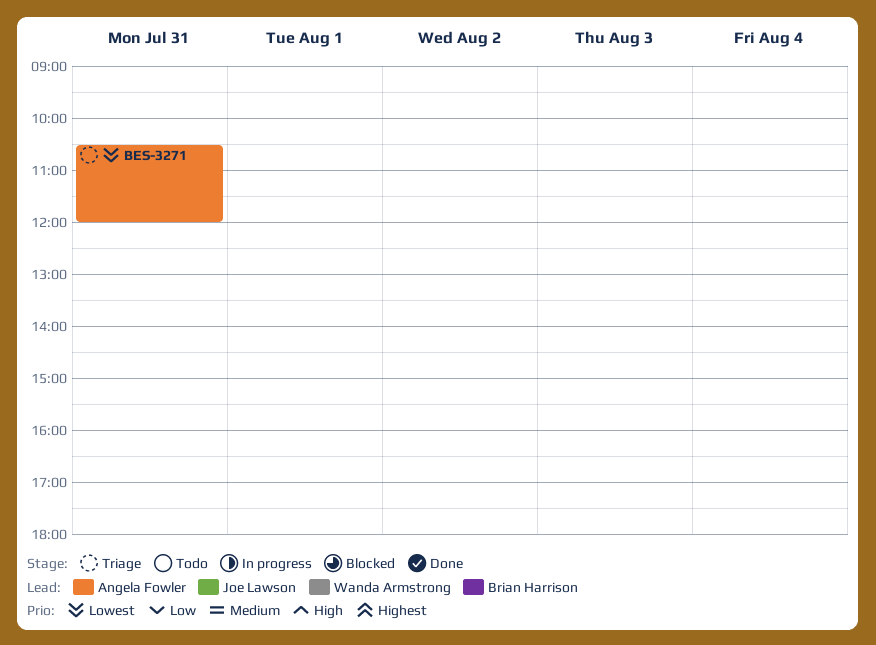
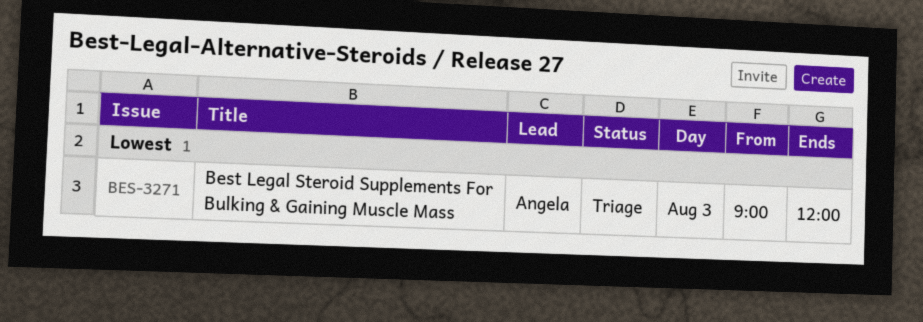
BES-3271, day: Jul 31 -> Aug 3
BES-3271, begins: 10:30 -> 09:00

